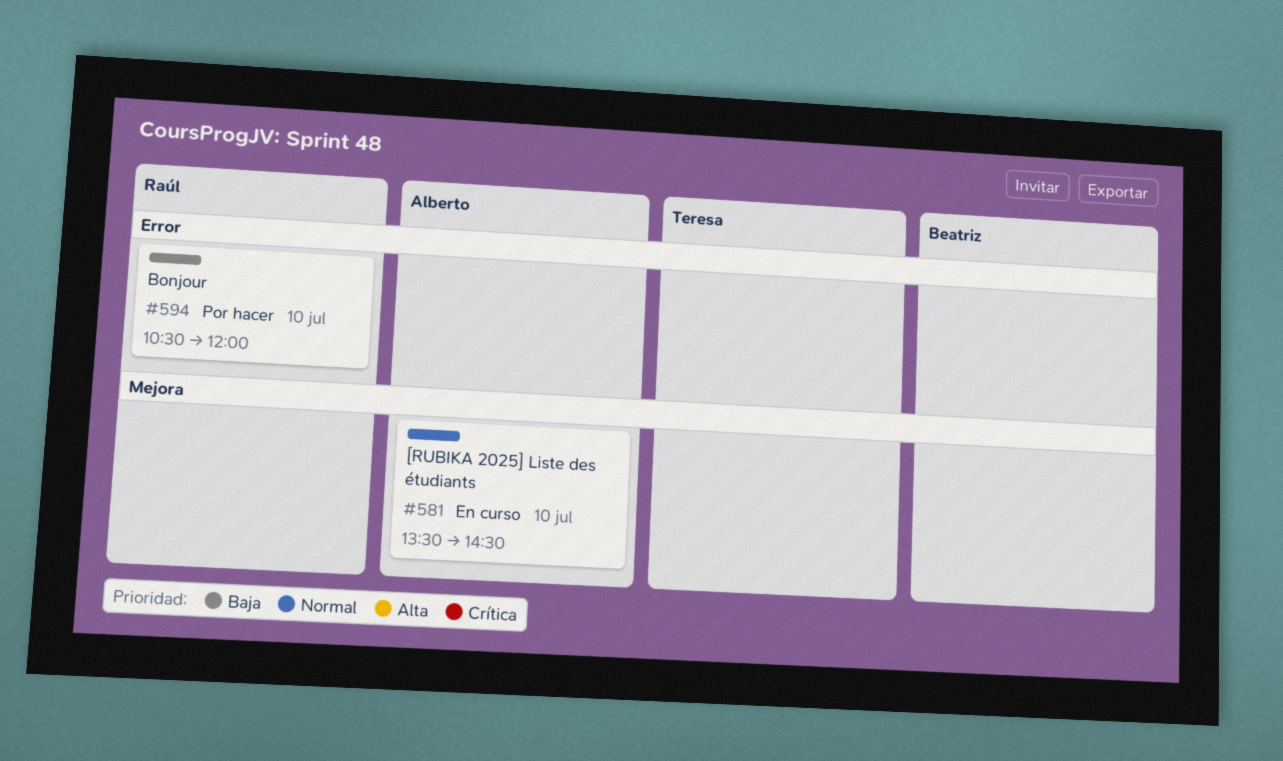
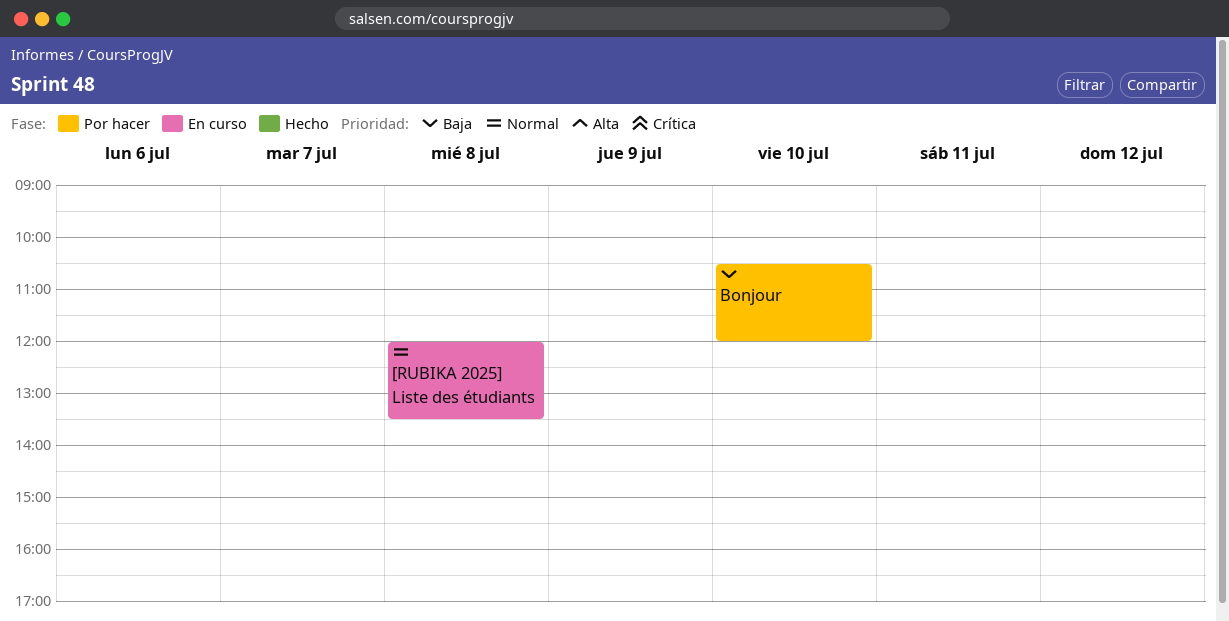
[RUBIKA 2025] Liste des étudiants, day: Jul 10 -> Jul 8
[RUBIKA 2025] Liste des étudiants, begins: 13:30 -> 12:00
[RUBIKA 2025] Liste des étudiants, ends: 14:30 -> 13:30

